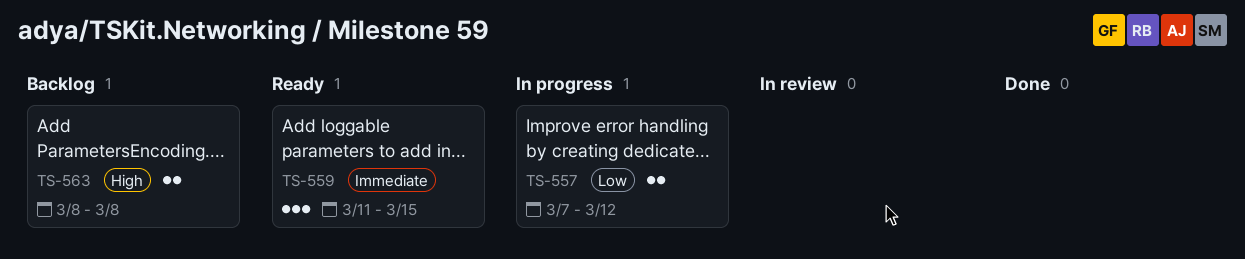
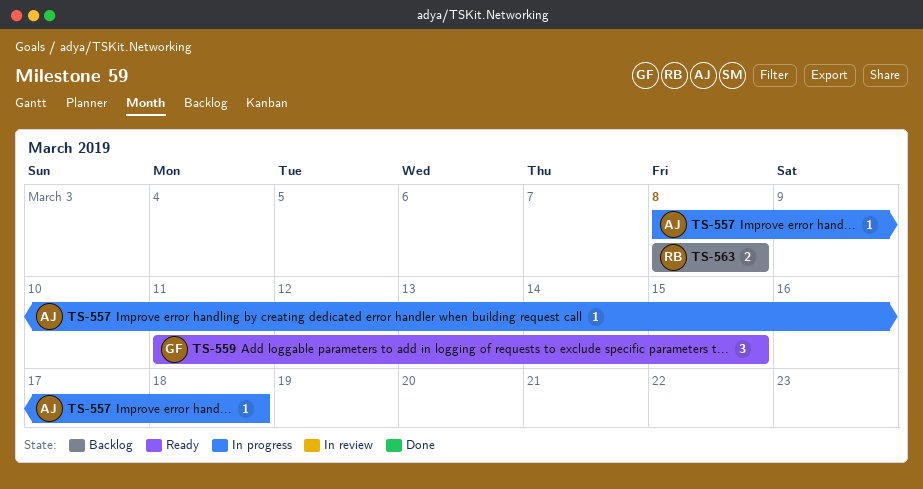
TS-557, estimate: 2 -> 1
TS-557, start: Mar 7 -> Mar 8
TS-557, due: Mar 12 -> Mar 18

